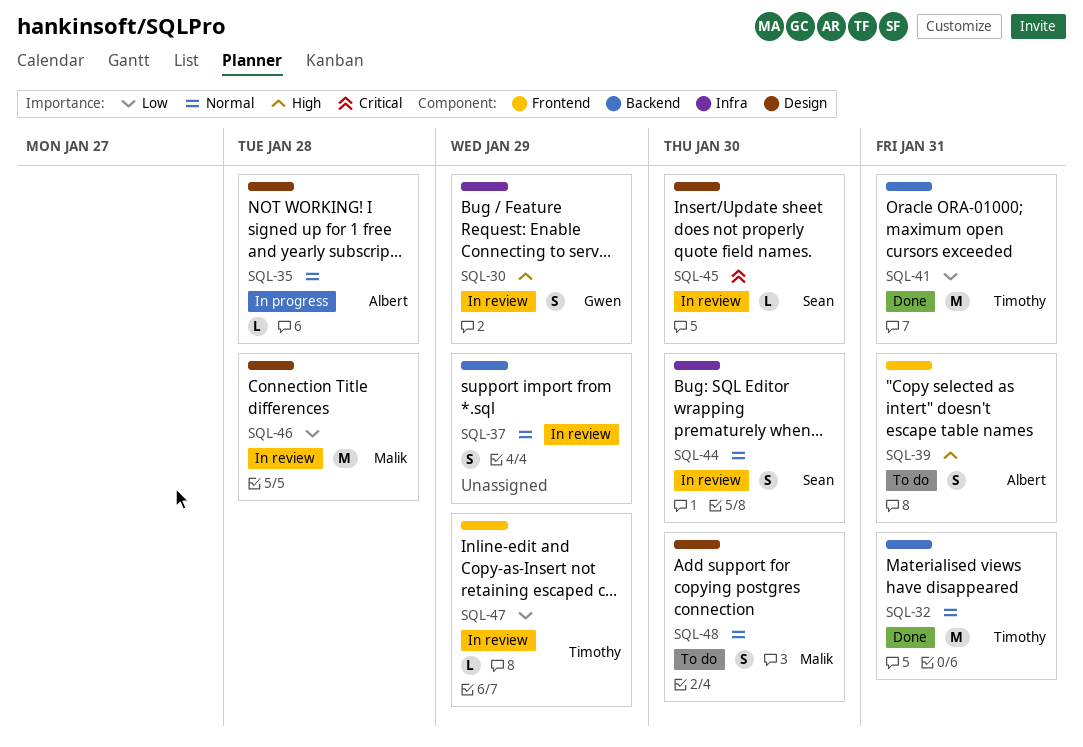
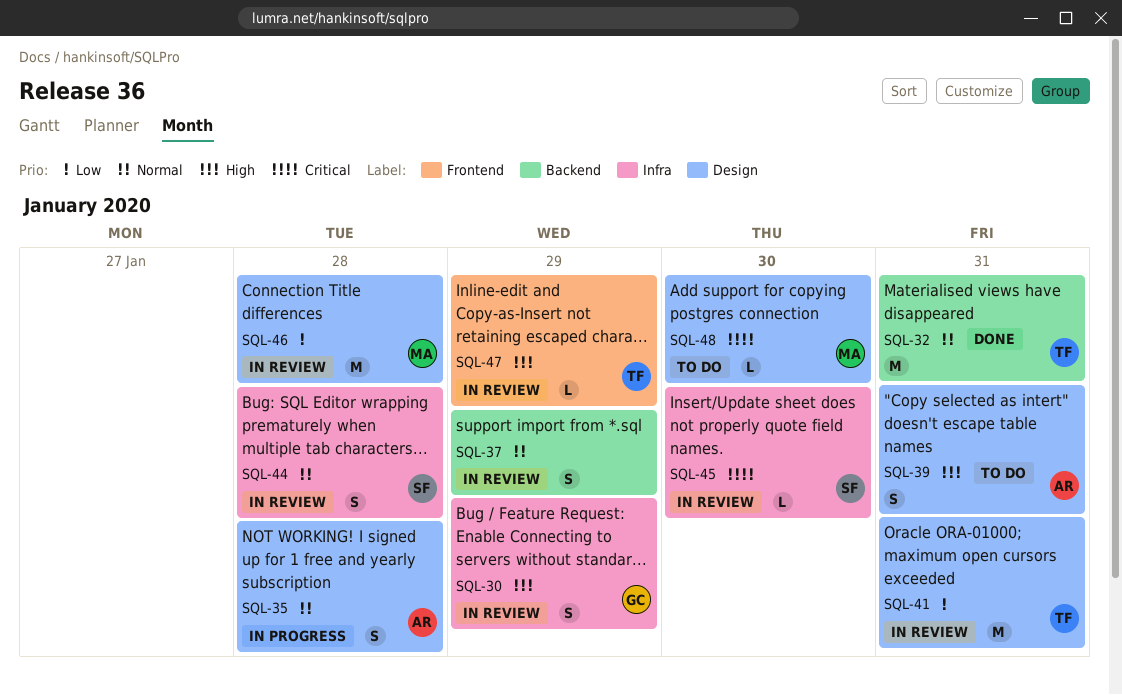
SQL-35, estimate: L -> S
SQL-39, label: Frontend -> Design
SQL-41, status: Done -> In review
SQL-41, label: Backend -> Design
SQL-44, due: Jan 30 -> Jan 28
SQL-45, label: Design -> Infra
SQL-47, priority: Low -> High
SQL-48, priority: Normal -> Critical
SQL-48, estimate: S -> L

